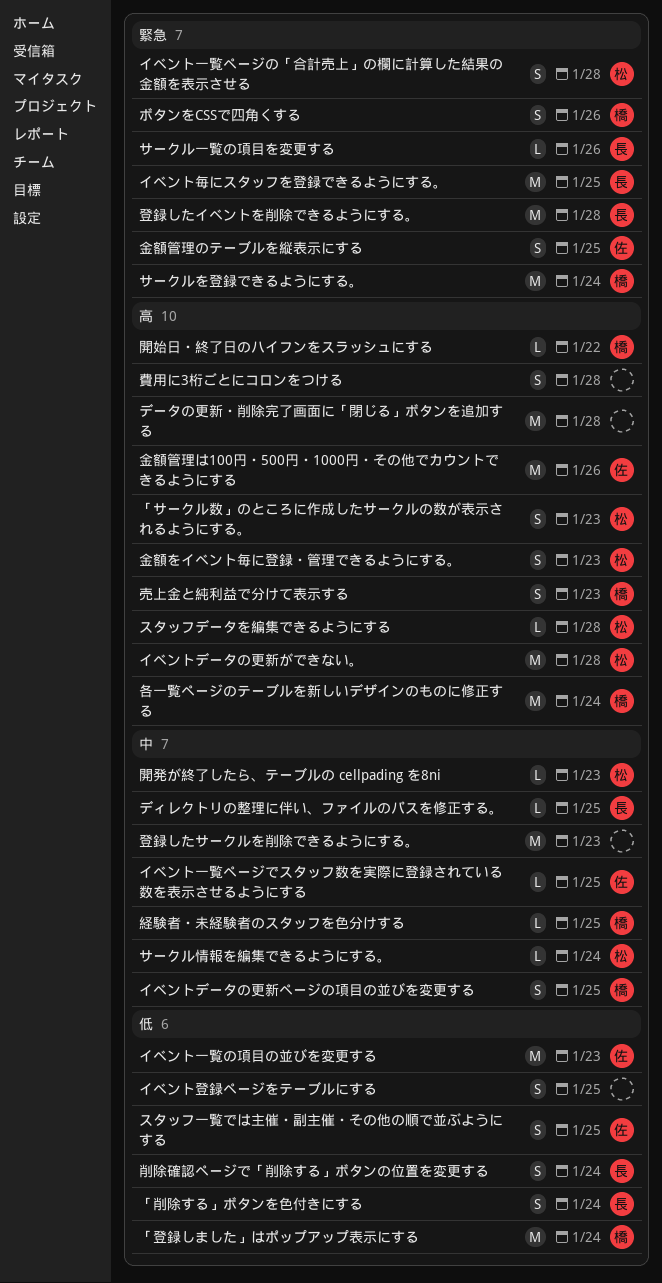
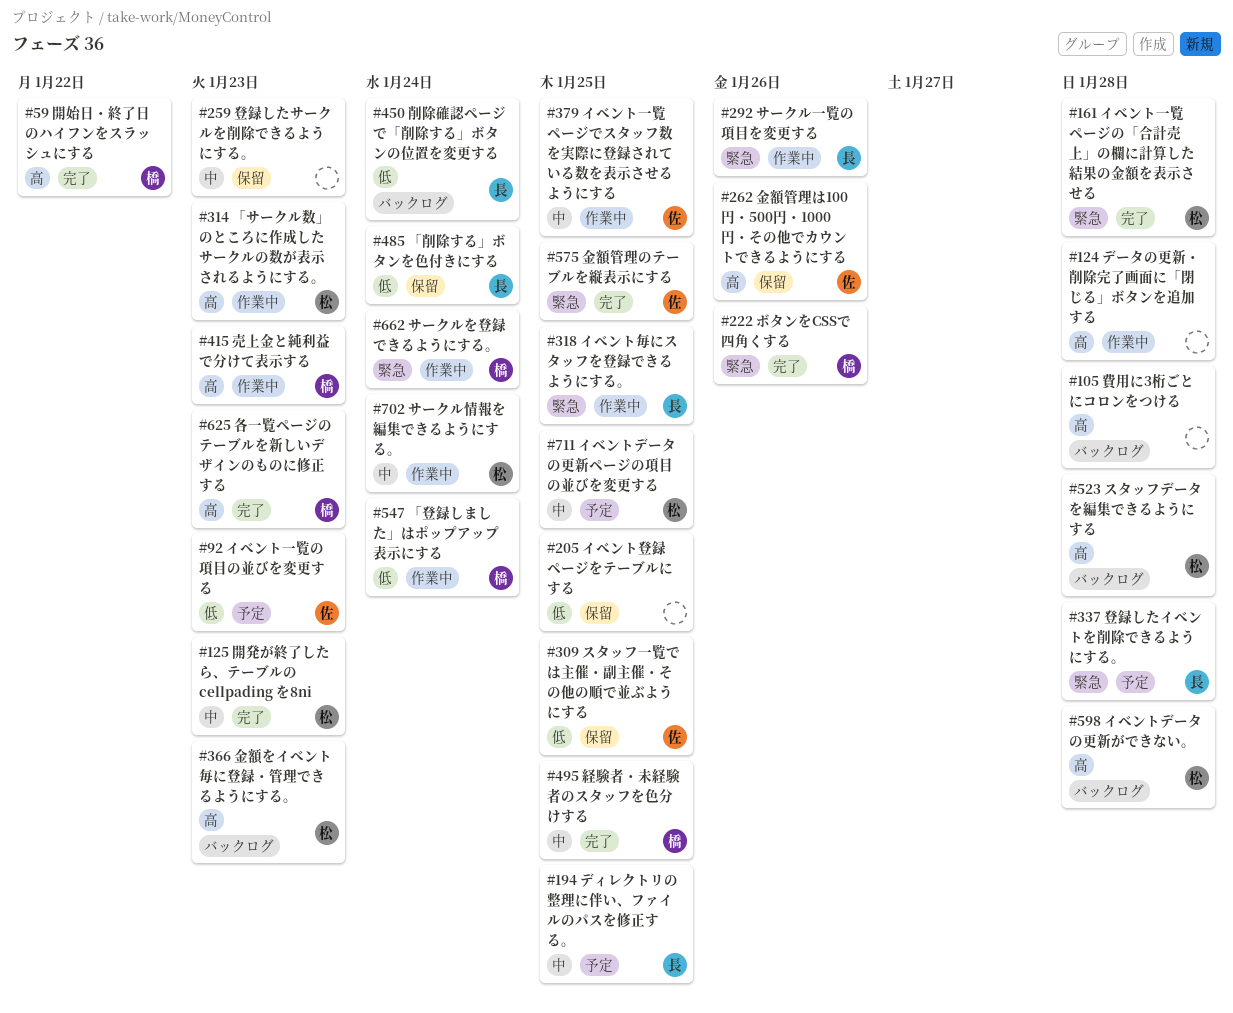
イベントデータの更新ページの項目の並びを変更する, owner: 橋 -> 松
各一覧ページのテーブルを新しいデザインのものに修正する, due: Jan 24 -> Jan 23

